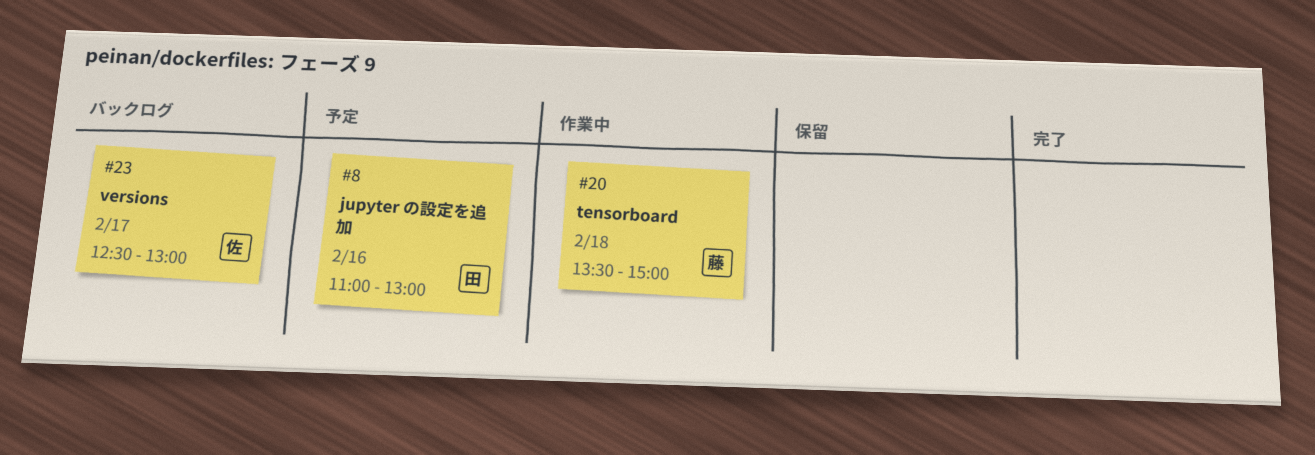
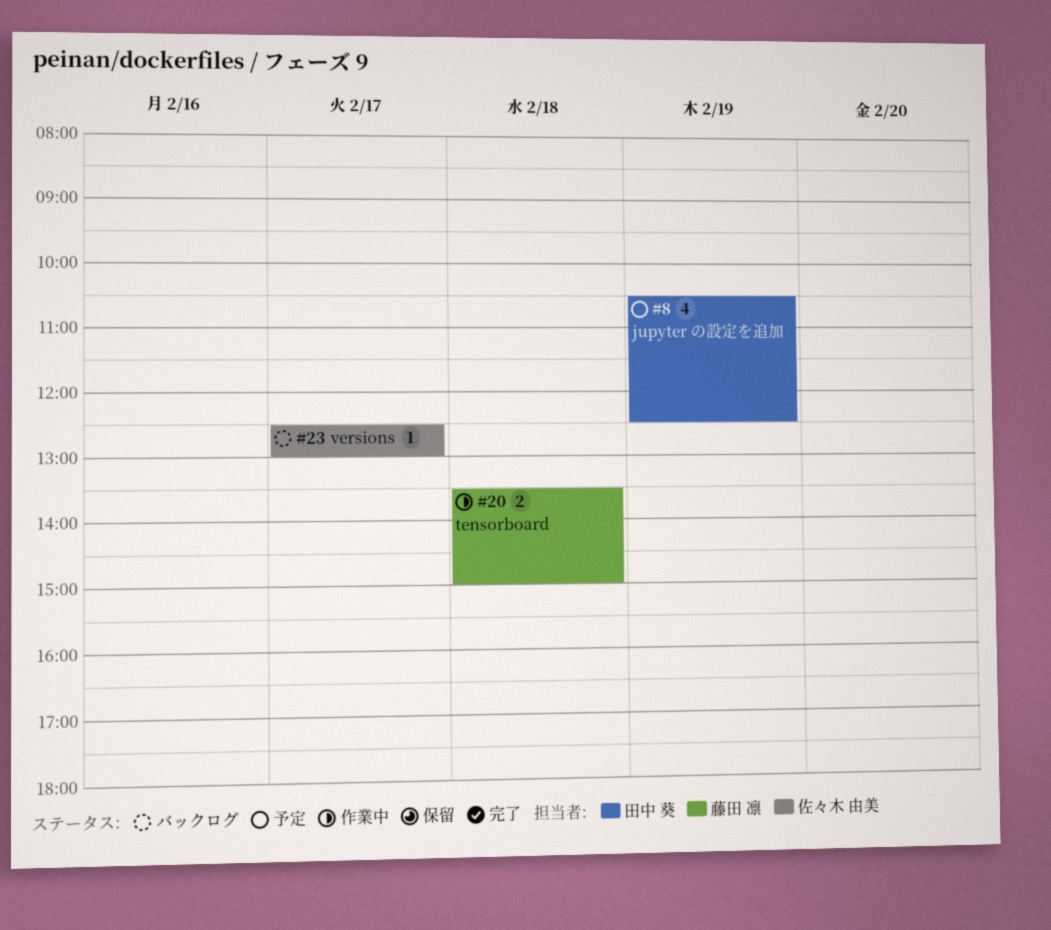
#8, day: Feb 16 -> Feb 19
#8, begins: 11:00 -> 10:30
#8, ends: 13:00 -> 12:30

